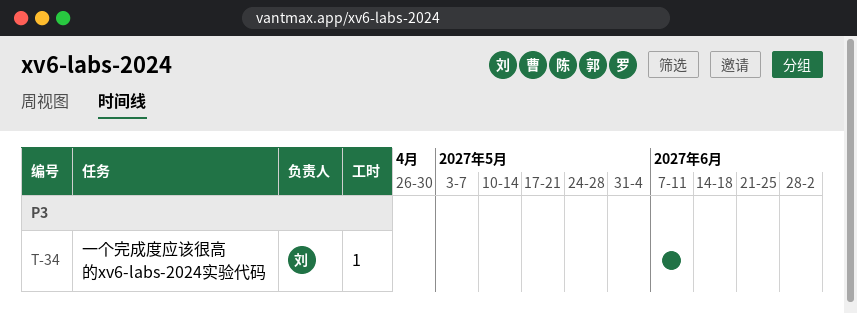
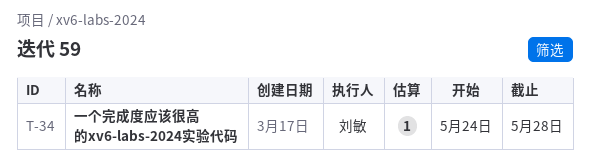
T-34, start: Jun 7 -> May 24
T-34, due: Jun 11 -> May 28

